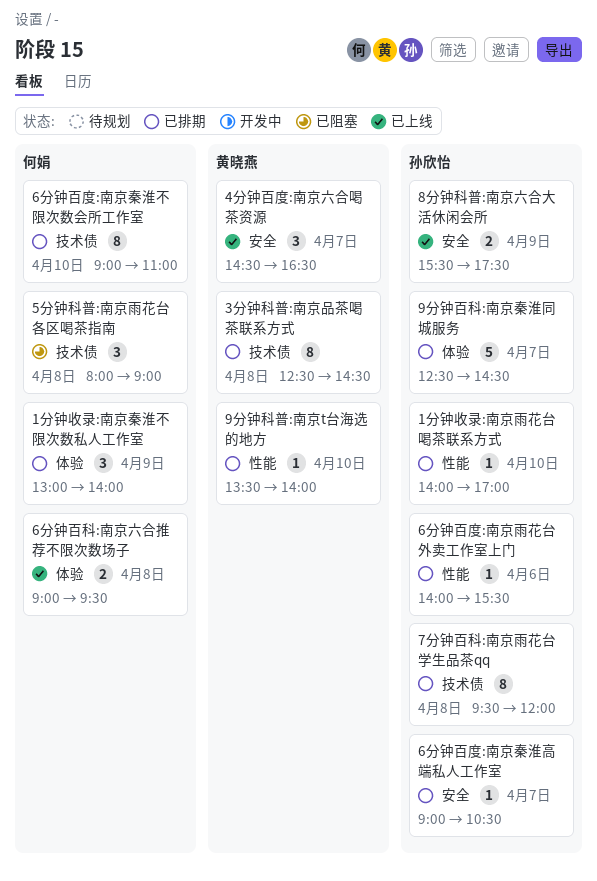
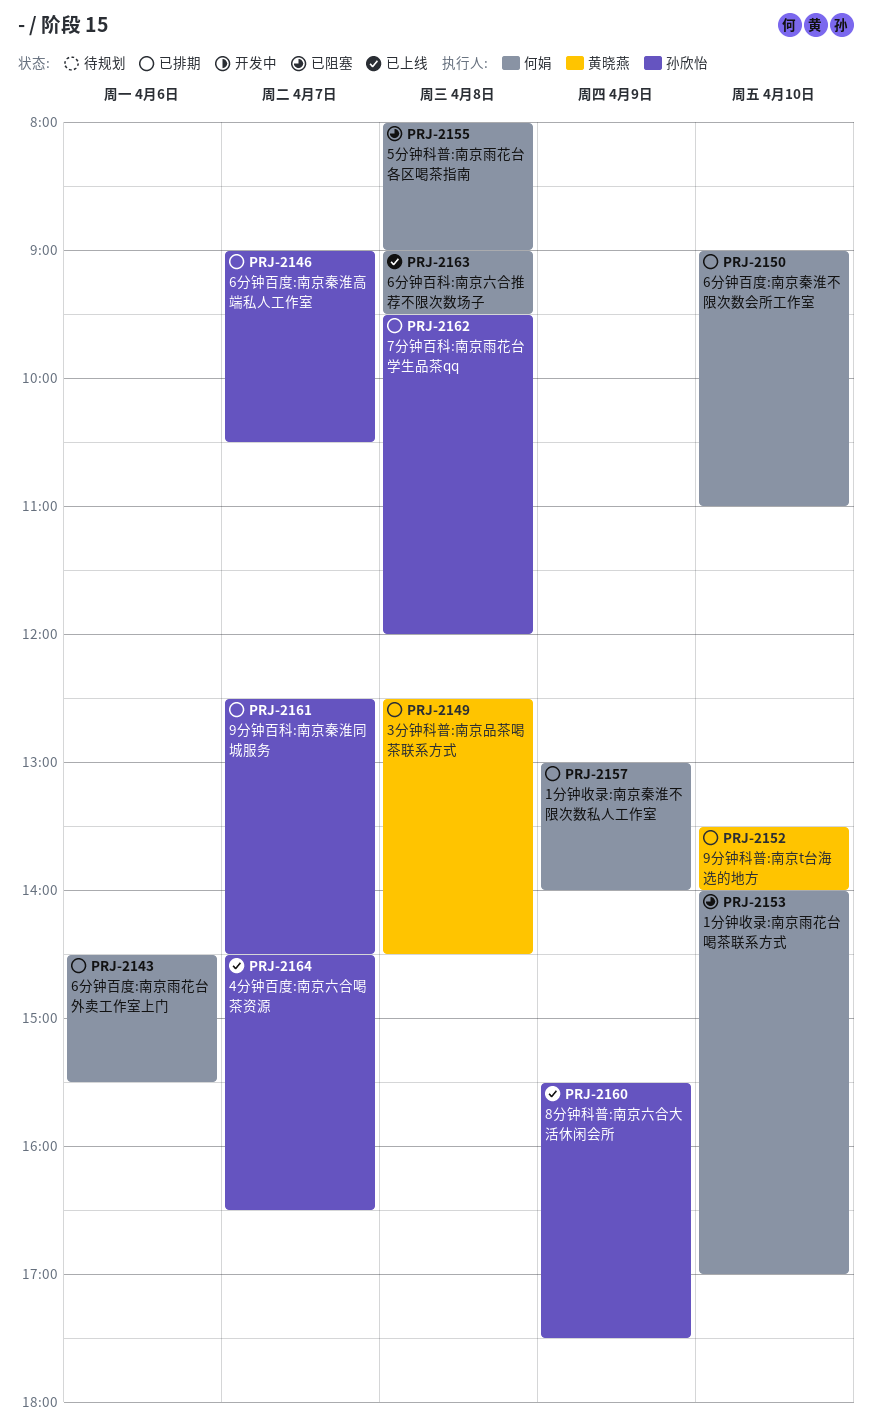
1分钟收录:南京雨花台喝茶联系方式, status: 已排期 -> 已阻塞
1分钟收录:南京雨花台喝茶联系方式, owner: 孙欣怡 -> 何娟
4分钟百度:南京六合喝茶资源, owner: 黄晓燕 -> 孙欣怡
6分钟百度:南京雨花台外卖工作室上门, owner: 孙欣怡 -> 何娟
6分钟百度:南京雨花台外卖工作室上门, begins: 14:00 -> 14:30

